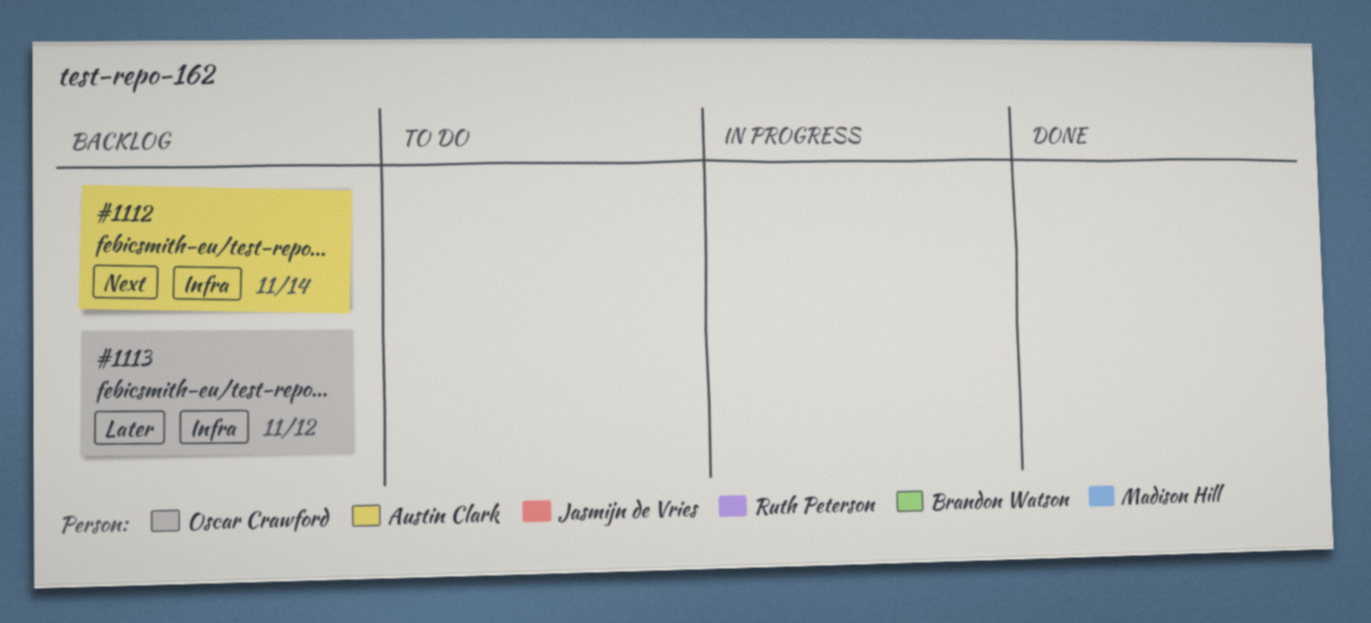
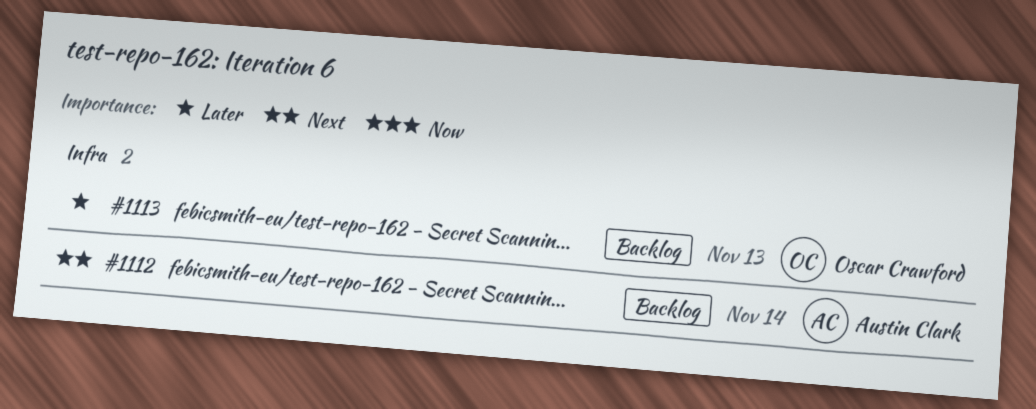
#1113, due: Nov 12 -> Nov 13

